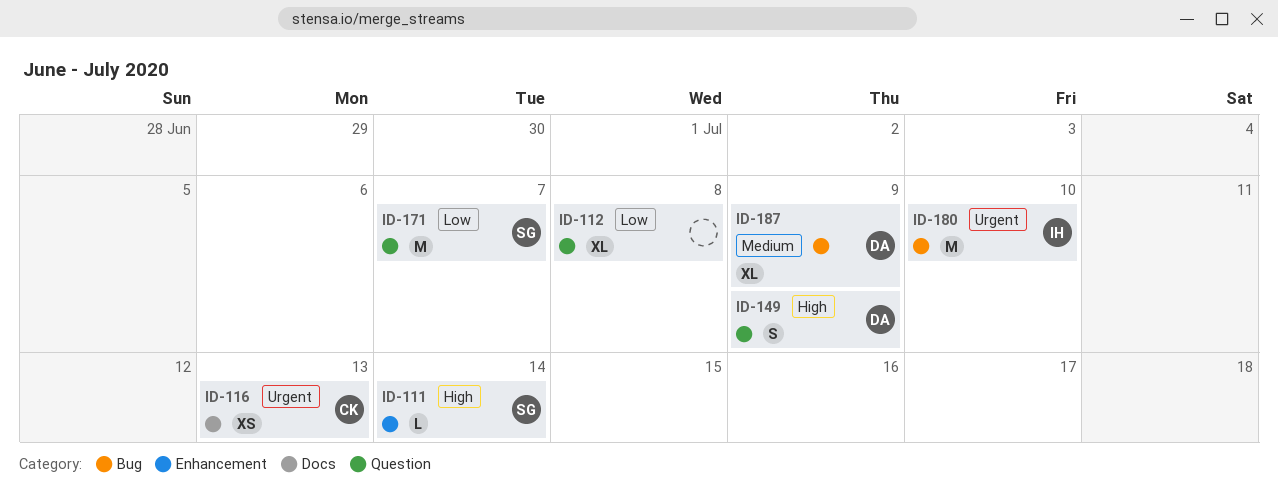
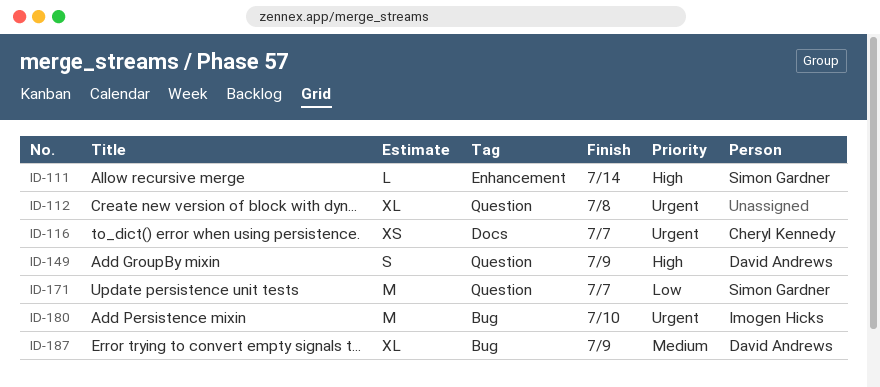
ID-112, priority: Low -> Urgent
ID-116, due: Jul 13 -> Jul 7

